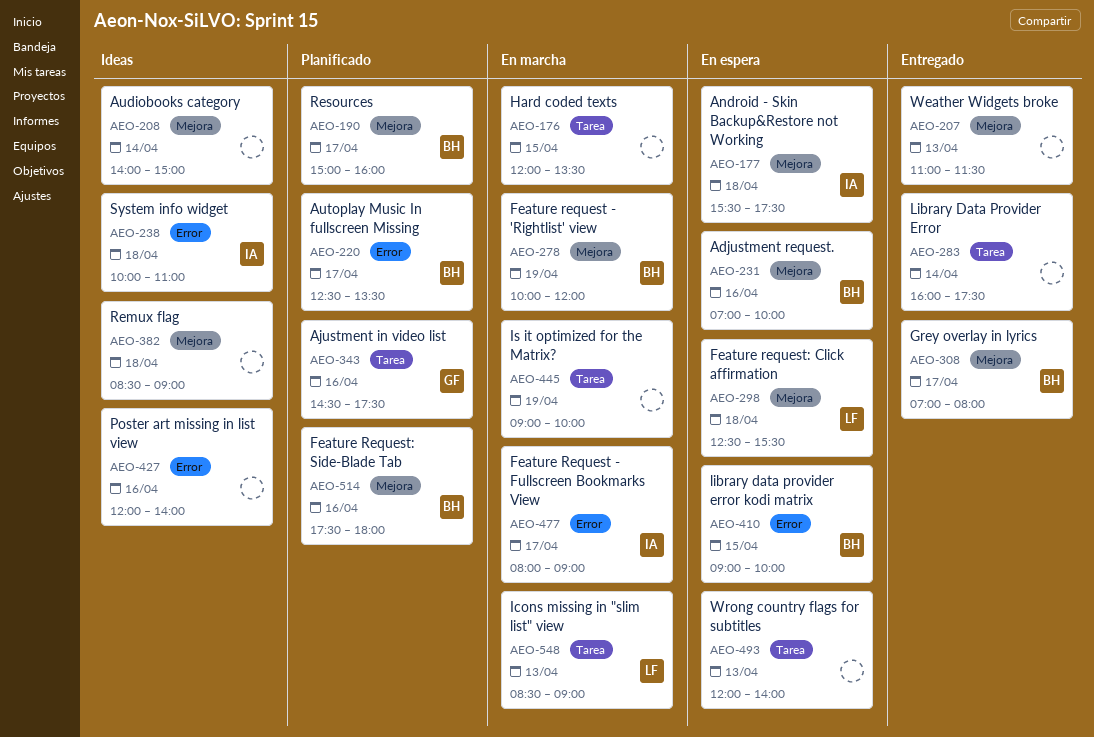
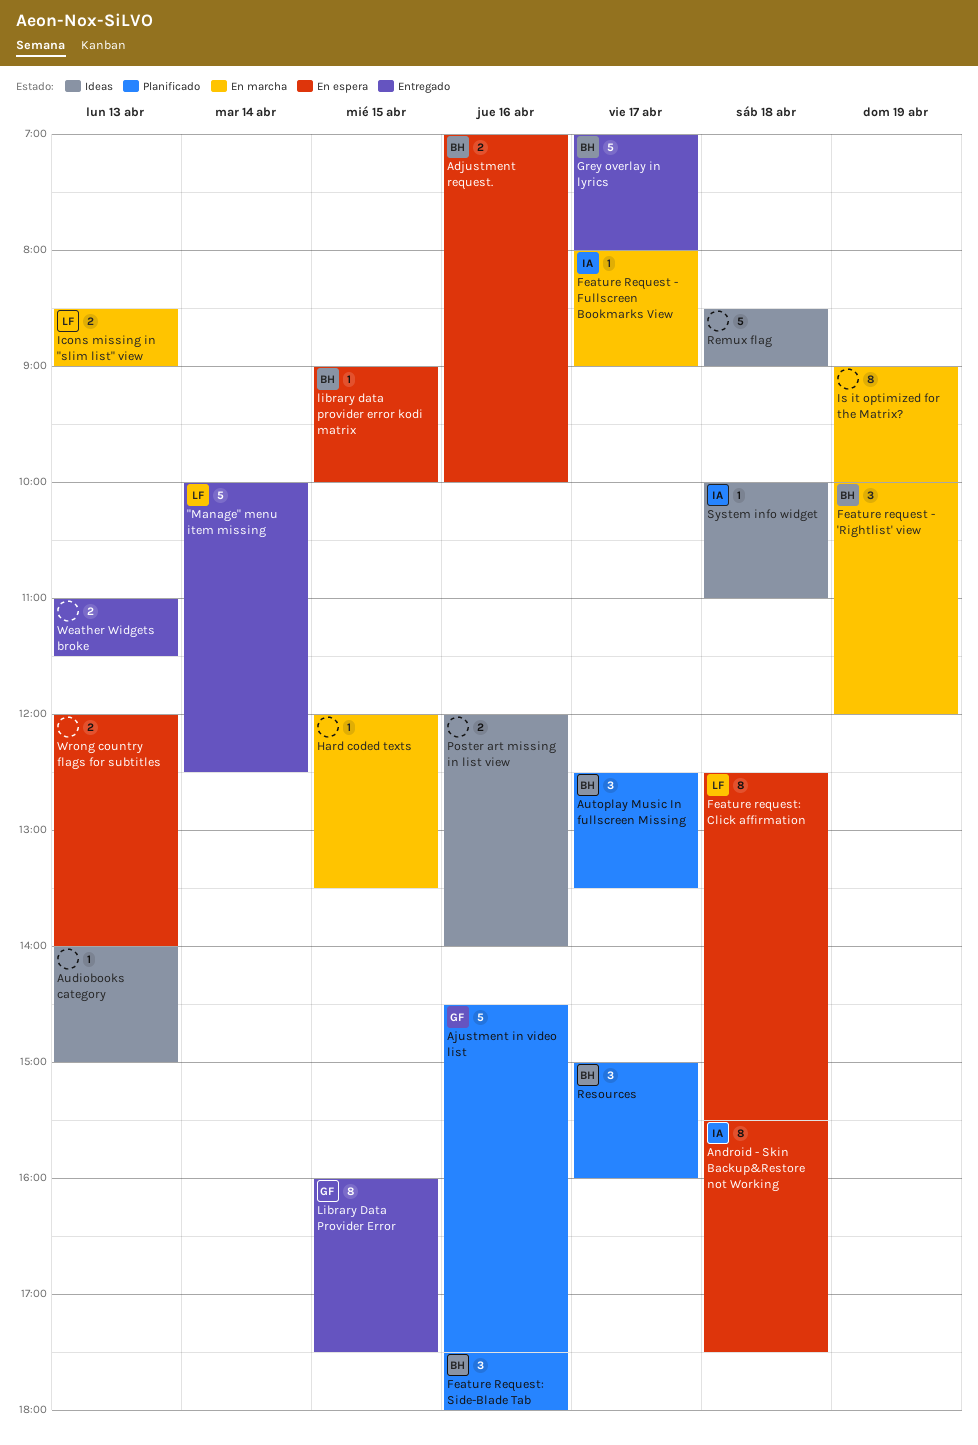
"Manage" menu item missing: none -> present
Audiobooks category, day: Apr 14 -> Apr 13
Library Data Provider Error, owner: none -> GF
Library Data Provider Error, day: Apr 14 -> Apr 15

